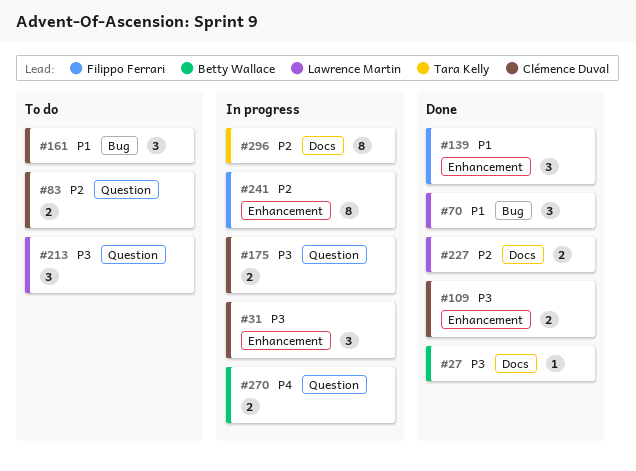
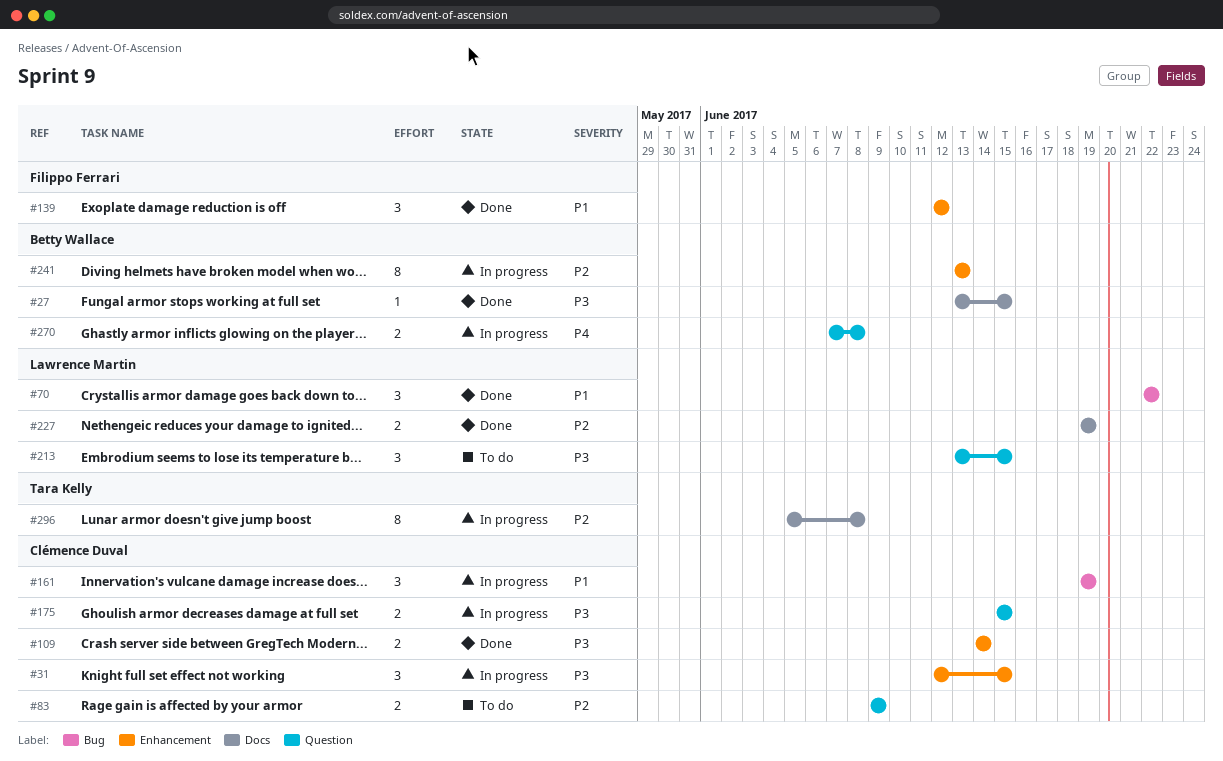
#161, status: To do -> In progress
#241, owner: Filippo Ferrari -> Betty Wallace

